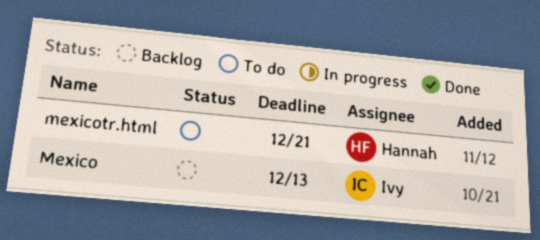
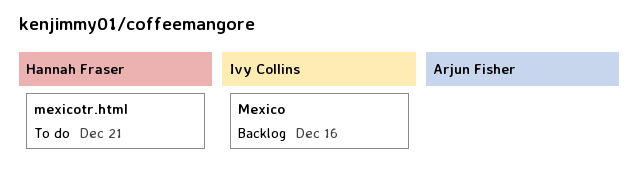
Mexico, due: Dec 13 -> Dec 16

